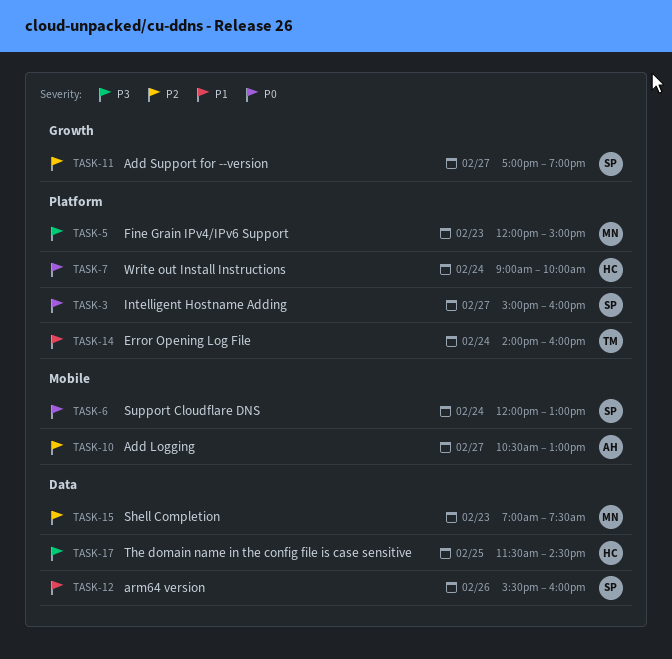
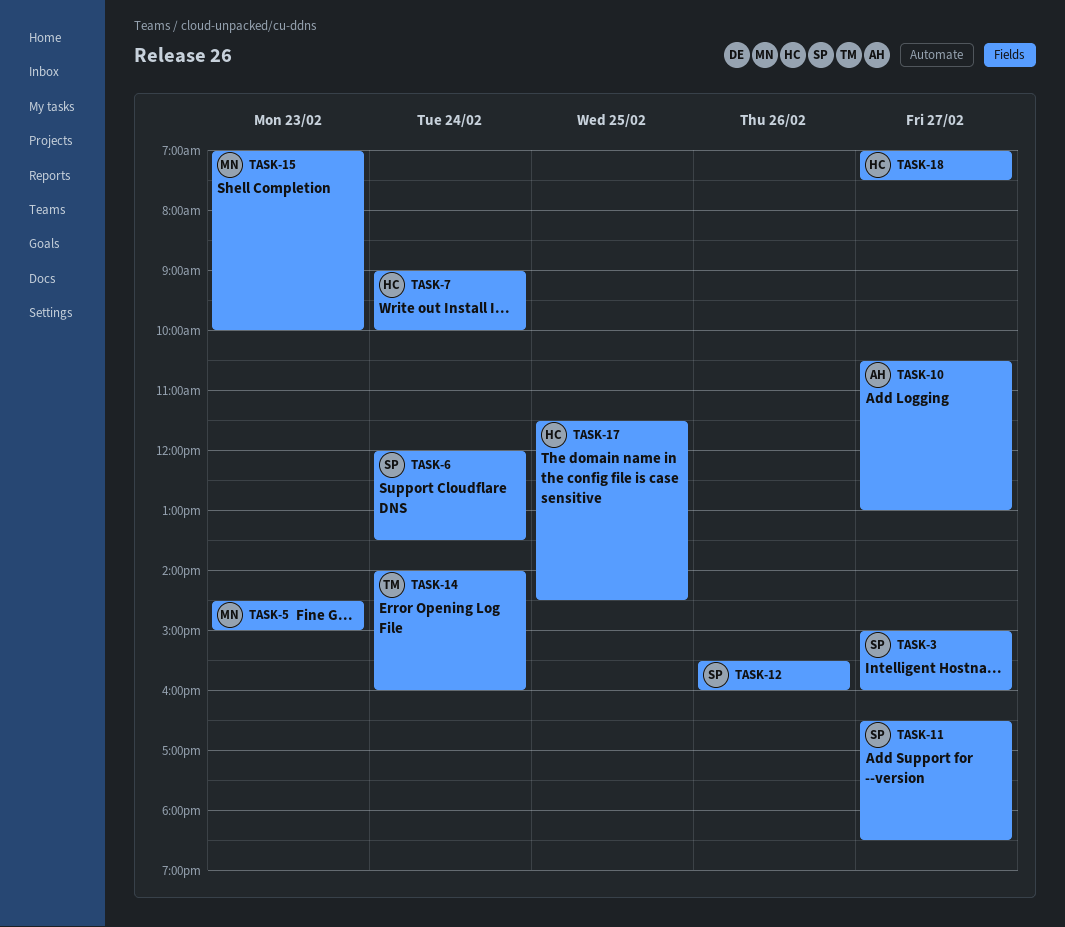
TASK-5, begins: 12:00 -> 14:30
TASK-6, ends: 13:00 -> 13:30
TASK-11, begins: 17:00 -> 16:30
TASK-11, ends: 19:00 -> 18:30
TASK-15, ends: 07:30 -> 10:00
TASK-18: none -> present

